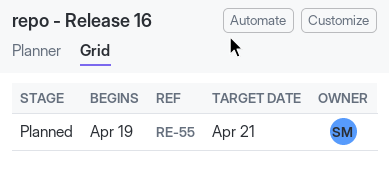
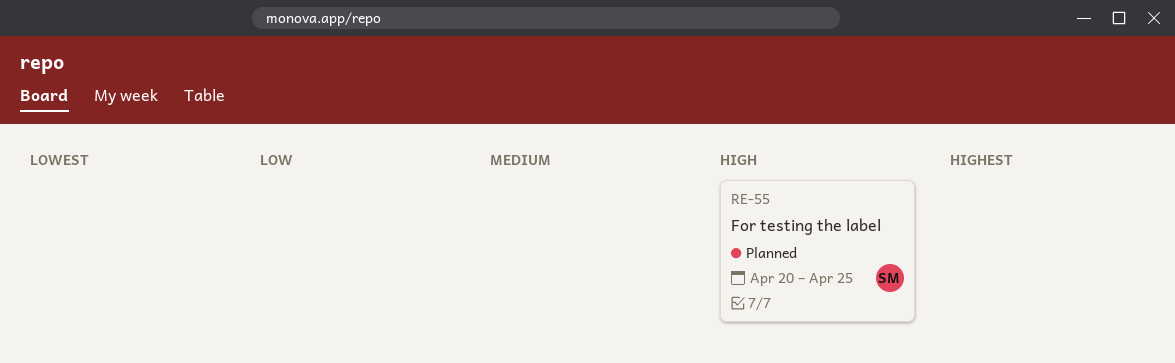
RE-55, start: Apr 19 -> Apr 20
RE-55, due: Apr 21 -> Apr 25

